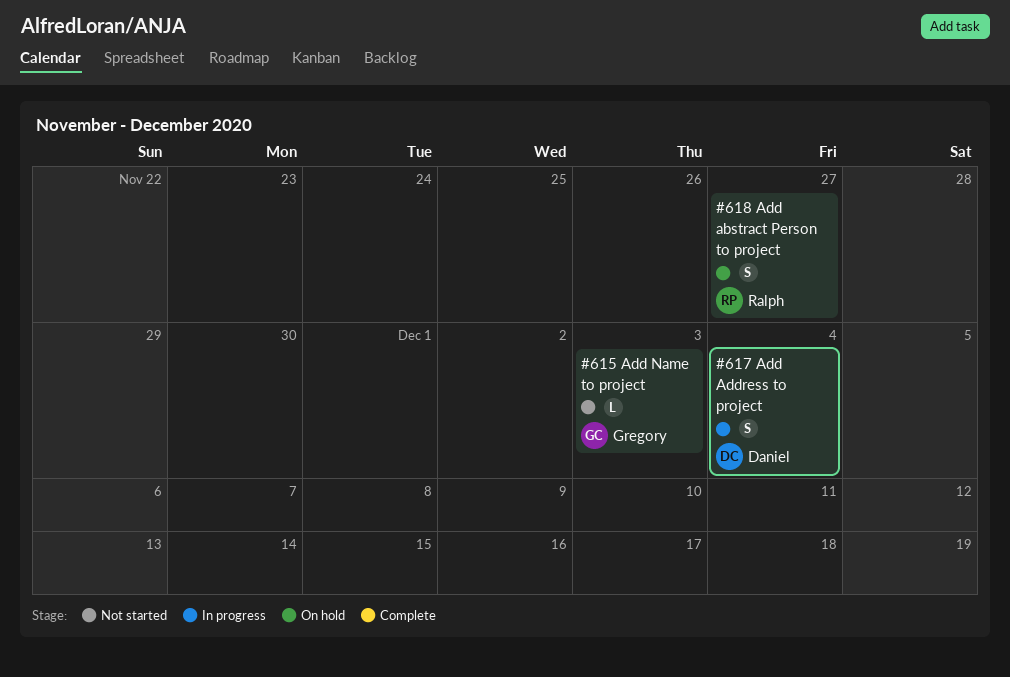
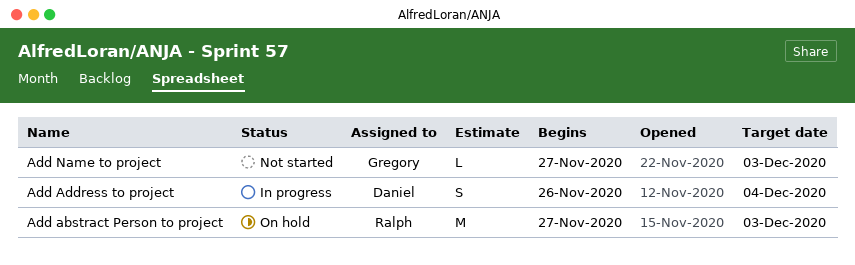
Add abstract Person to project, estimate: S -> M
Add abstract Person to project, due: Nov 27 -> Dec 3

